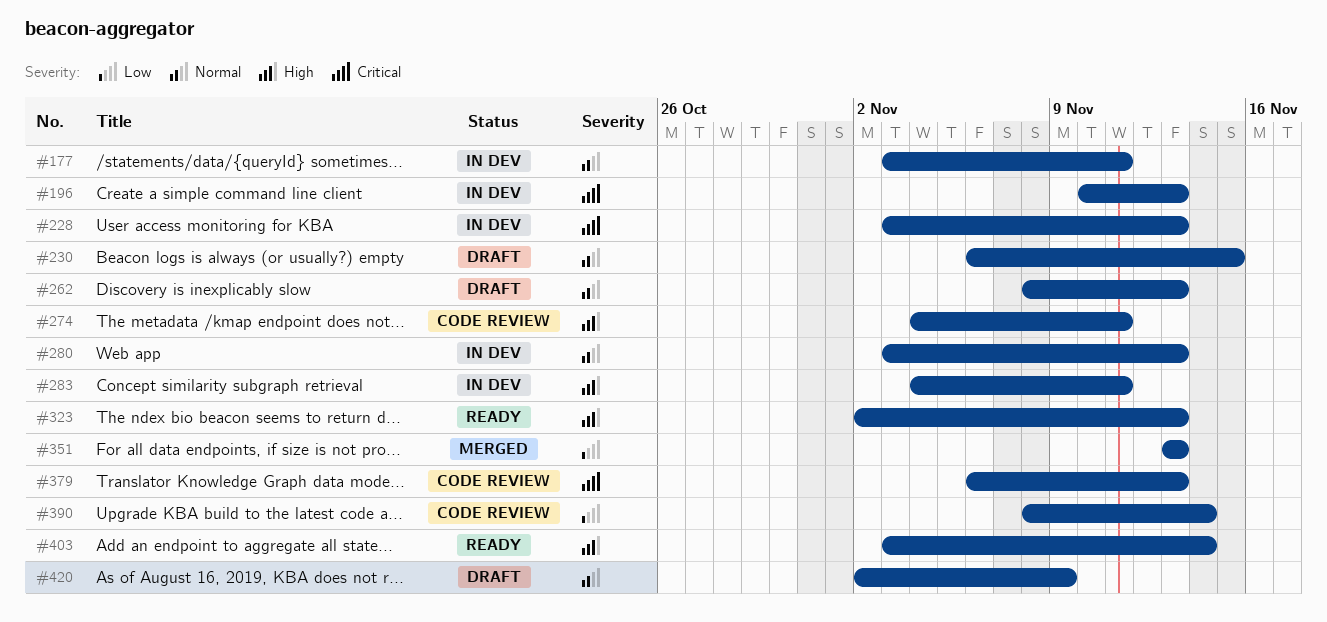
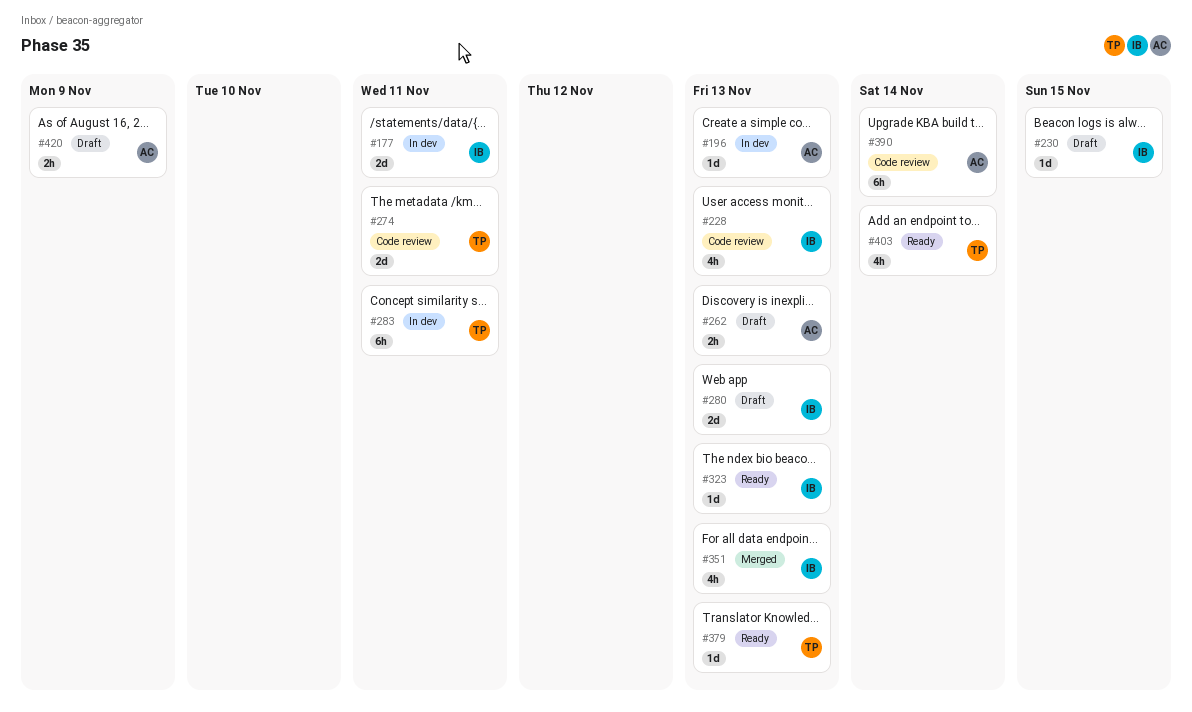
#228, status: In dev -> Code review
#280, status: In dev -> Draft
#379, status: Code review -> Ready

